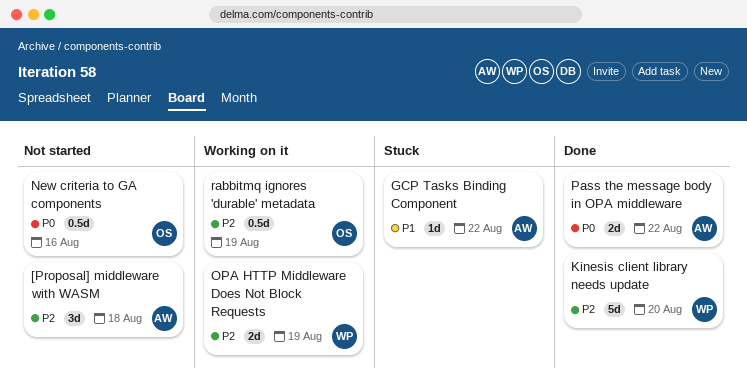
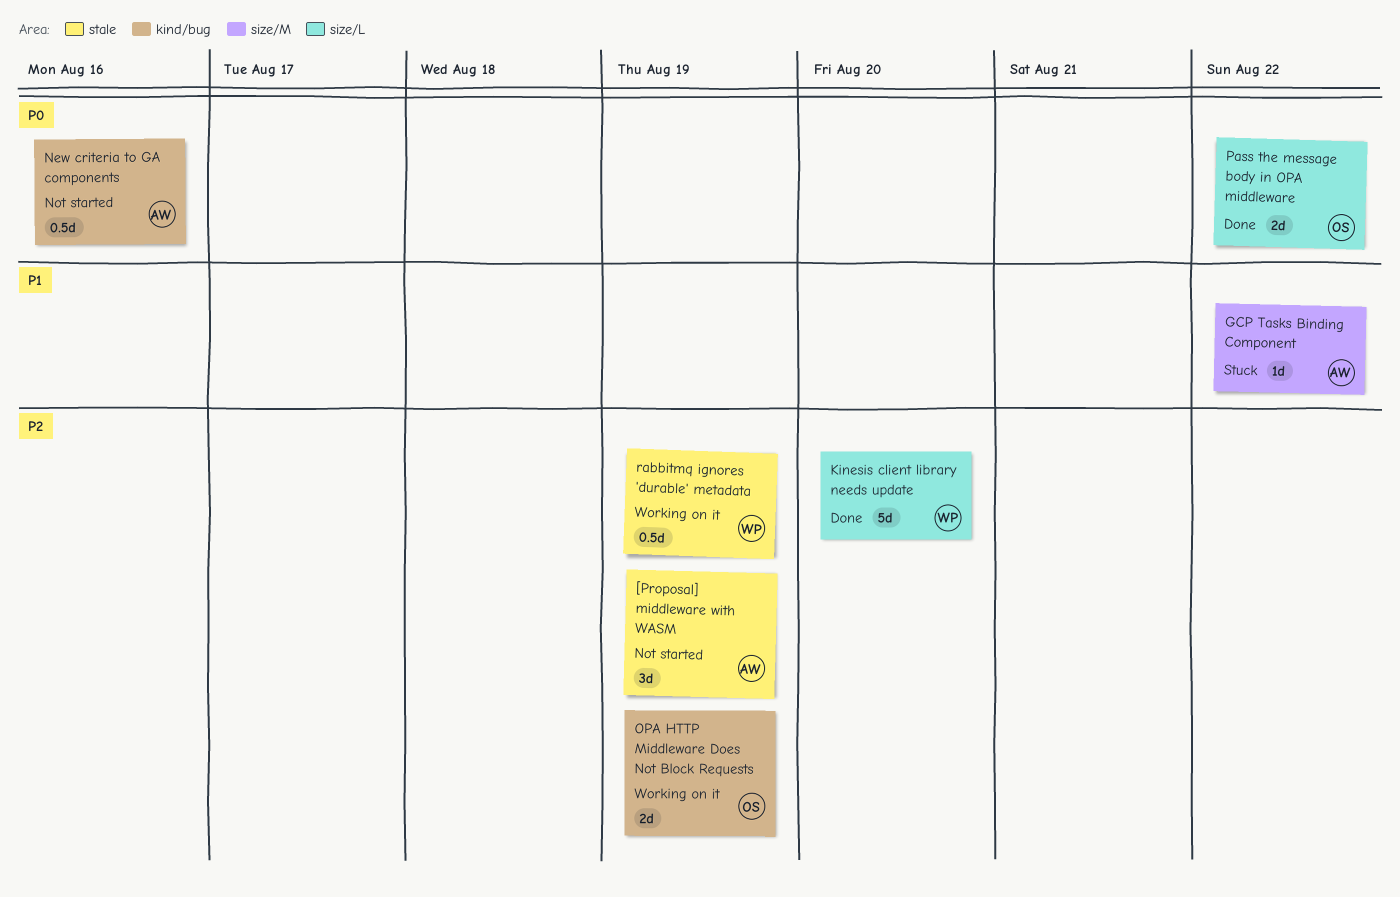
[Proposal] middleware with WASM, due: Aug 18 -> Aug 19
New criteria to GA components, owner: OS -> AW
OPA HTTP Middleware Does Not Block Requests, owner: WP -> OS
Pass the message body in OPA middleware, owner: AW -> OS
rabbitmq ignores 'durable' metadata, owner: OS -> WP

